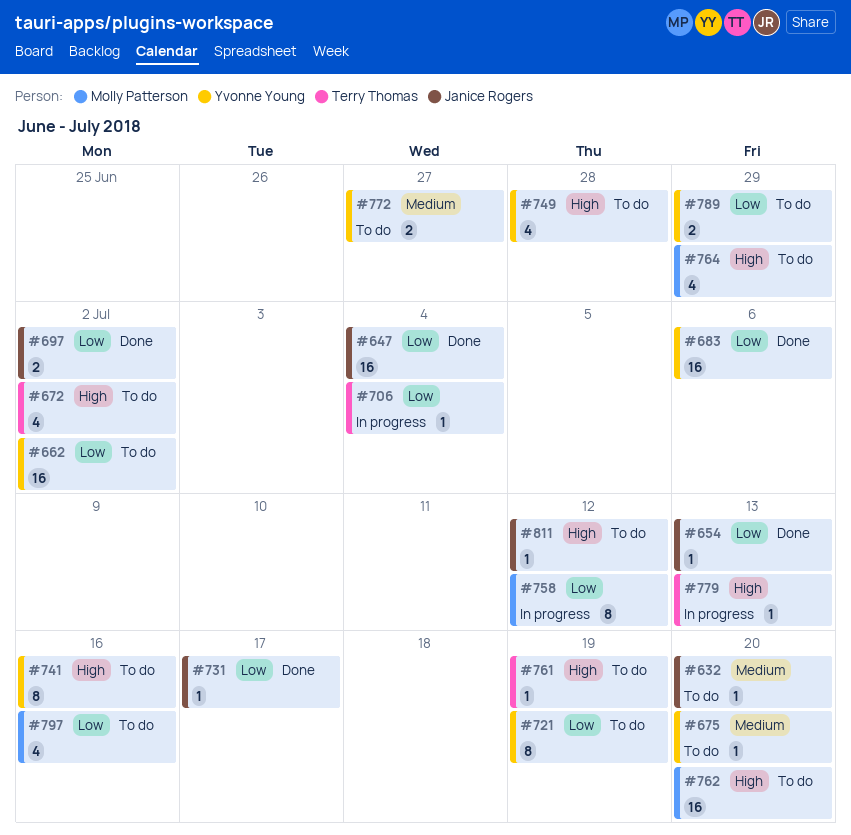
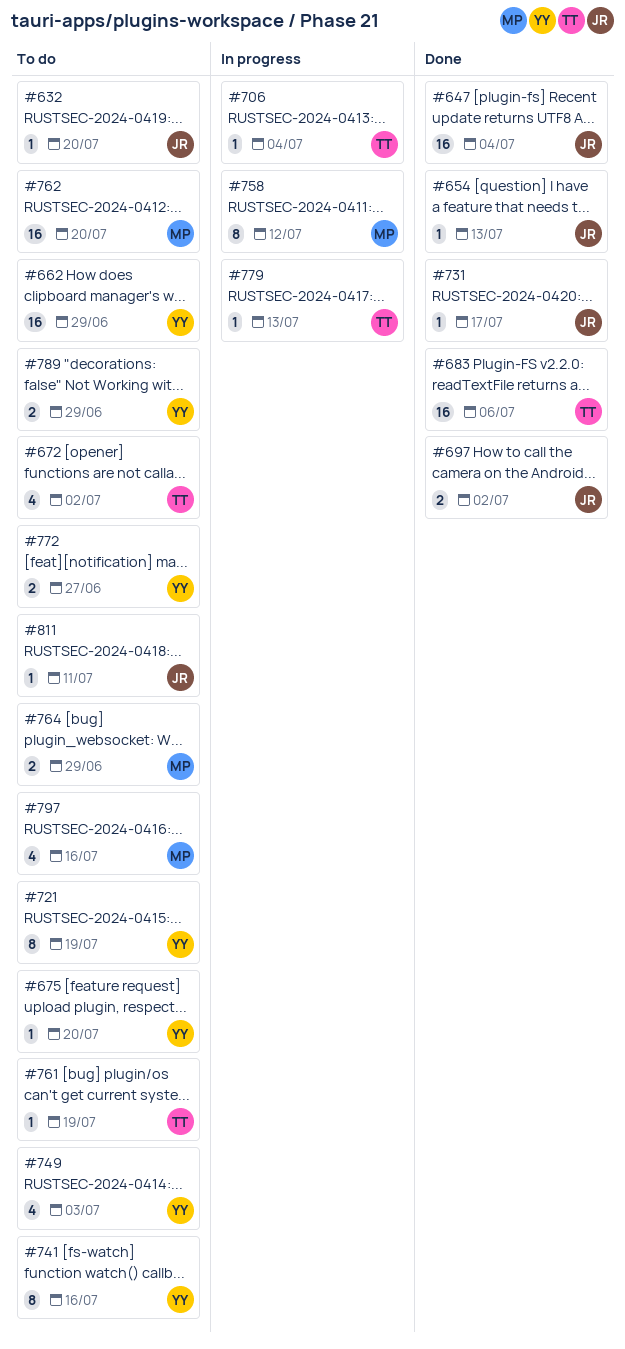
#662, due: Jul 2 -> Jun 29
#683, owner: Yvonne Young -> Terry Thomas
#749, due: Jun 28 -> Jul 3
#764, estimate: 4 -> 2
#811, due: Jul 12 -> Jul 11

